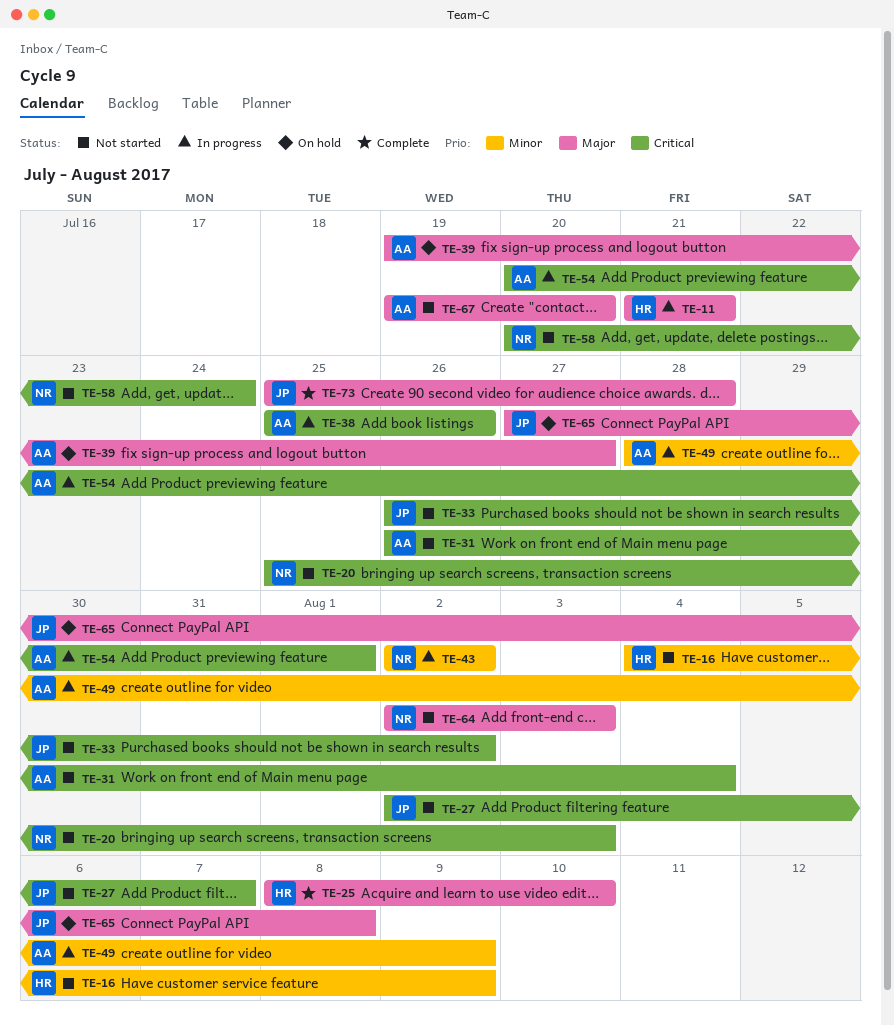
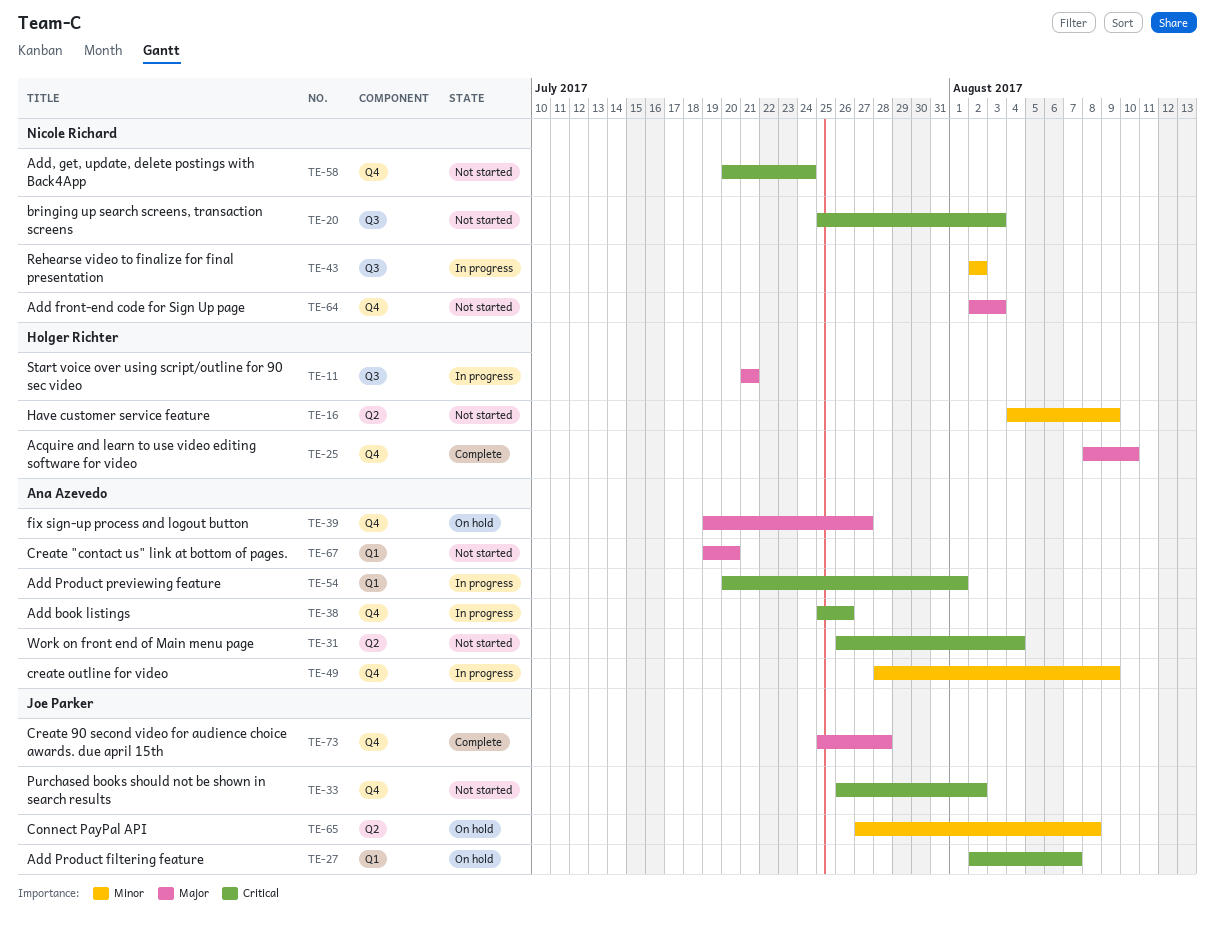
TE-27, status: Not started -> On hold
TE-65, priority: Major -> Minor

